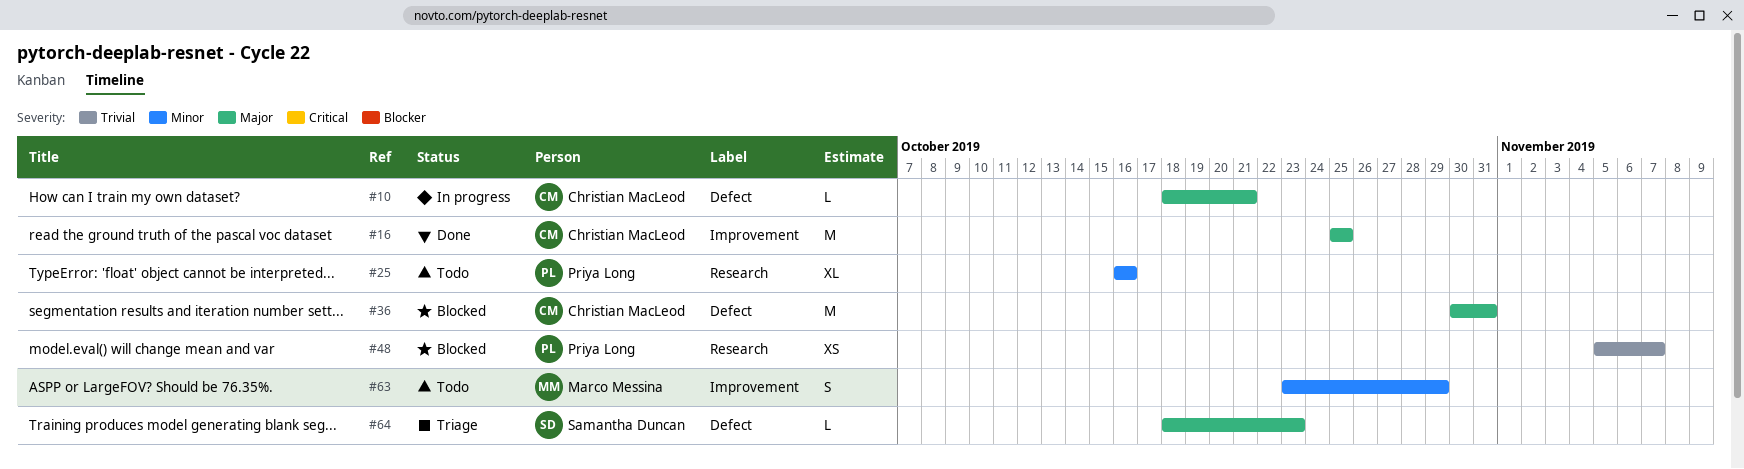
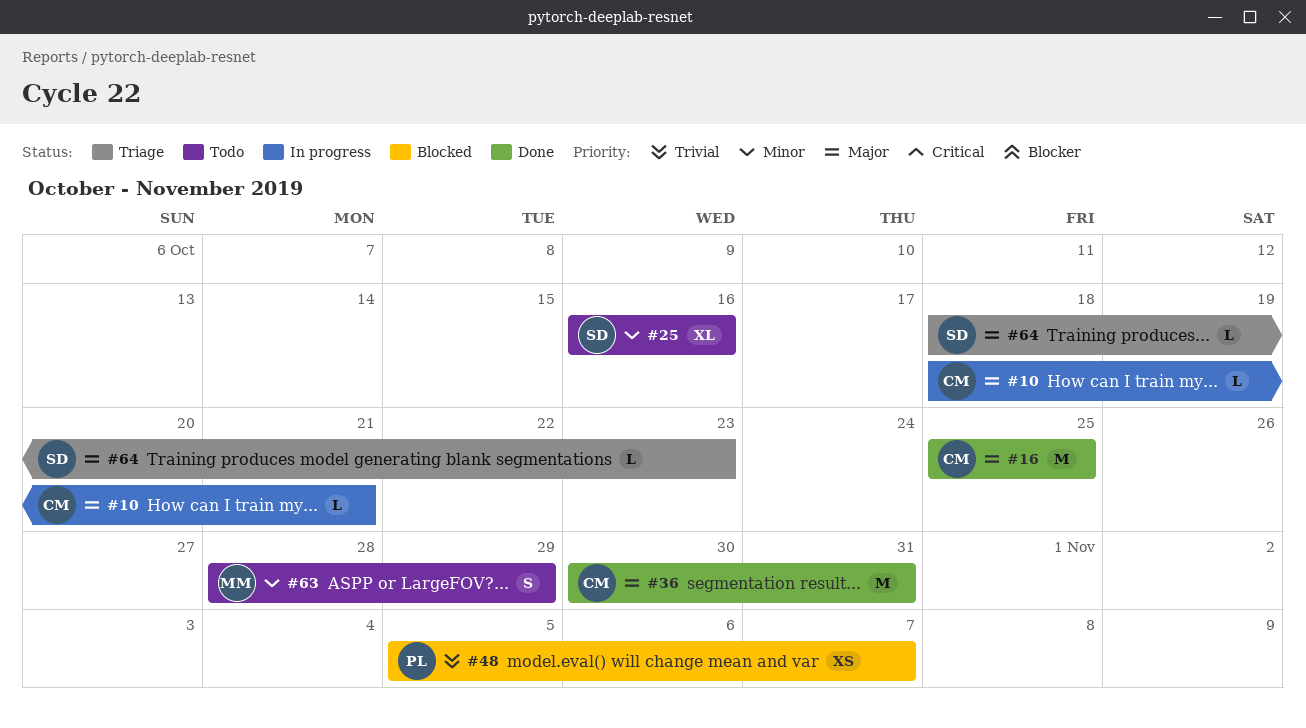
#25, owner: Priya Long -> Samantha Duncan
#36, status: Blocked -> Done
#63, start: Oct 23 -> Oct 28

